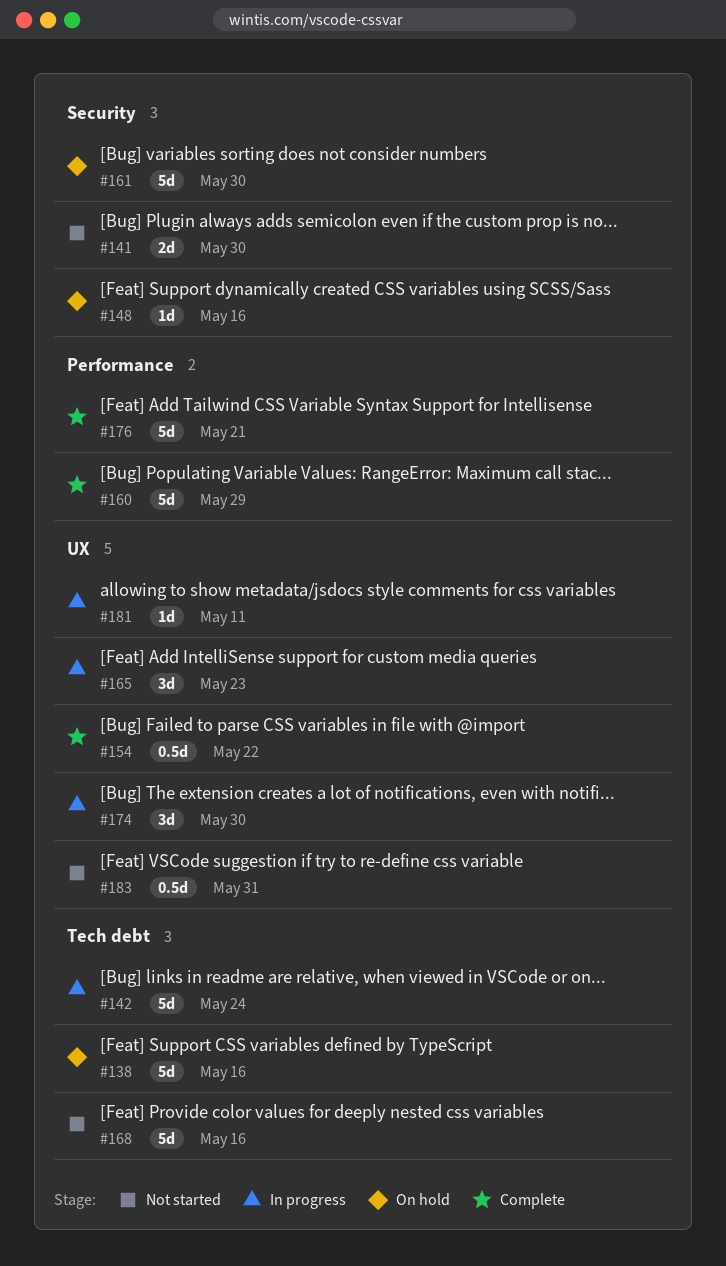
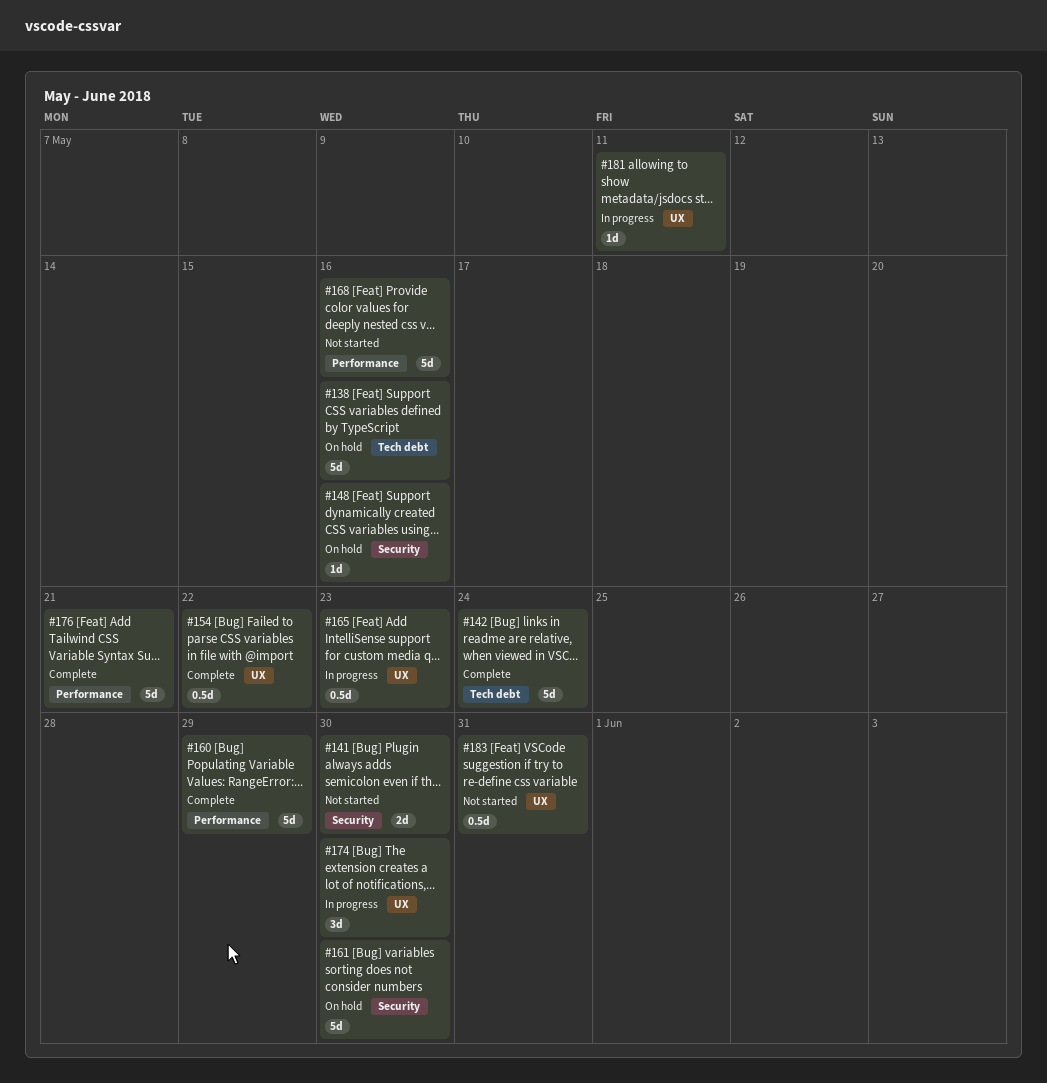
#142, status: In progress -> Complete
#165, estimate: 3d -> 0.5d
#168, label: Tech debt -> Performance

